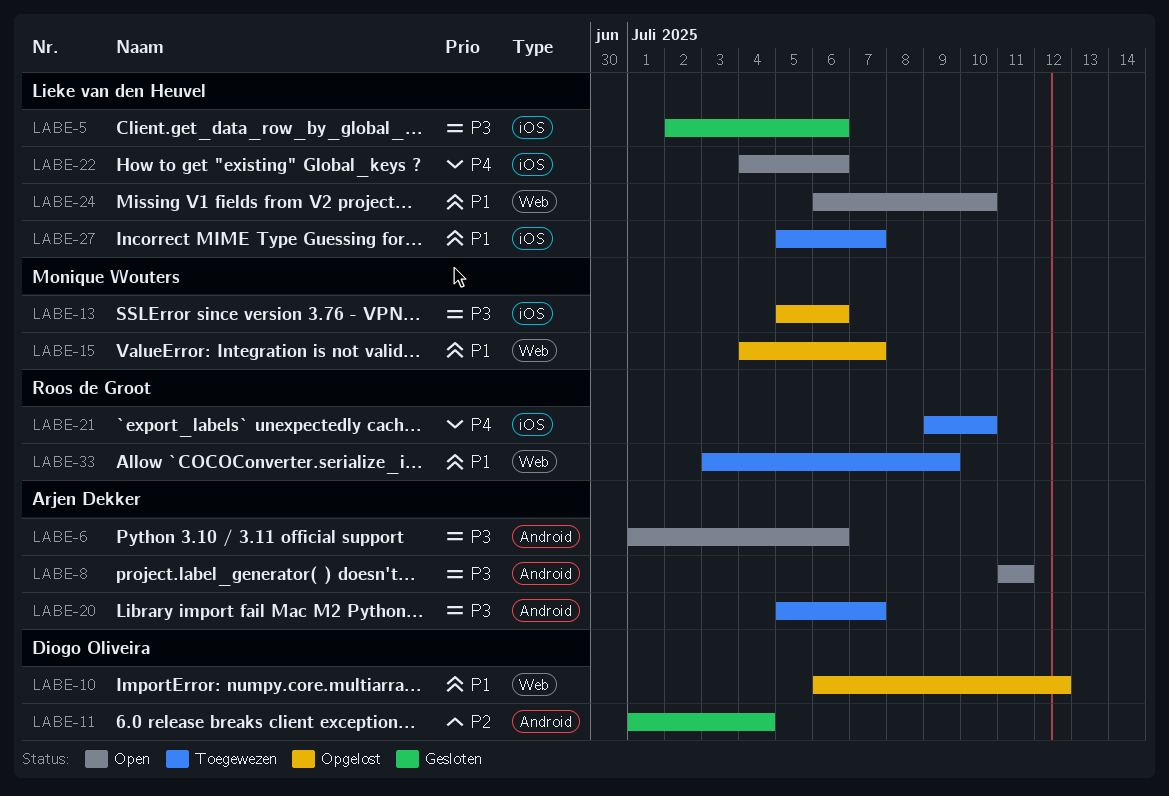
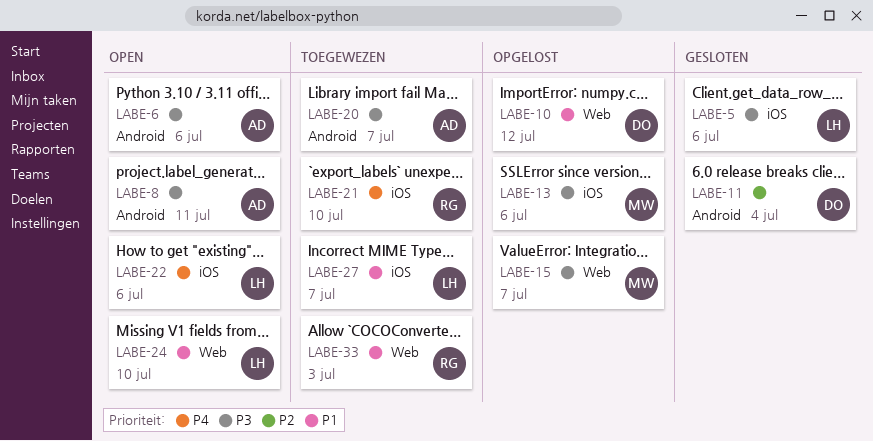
LABE-15, priority: P1 -> P3
LABE-33, due: Jul 9 -> Jul 3

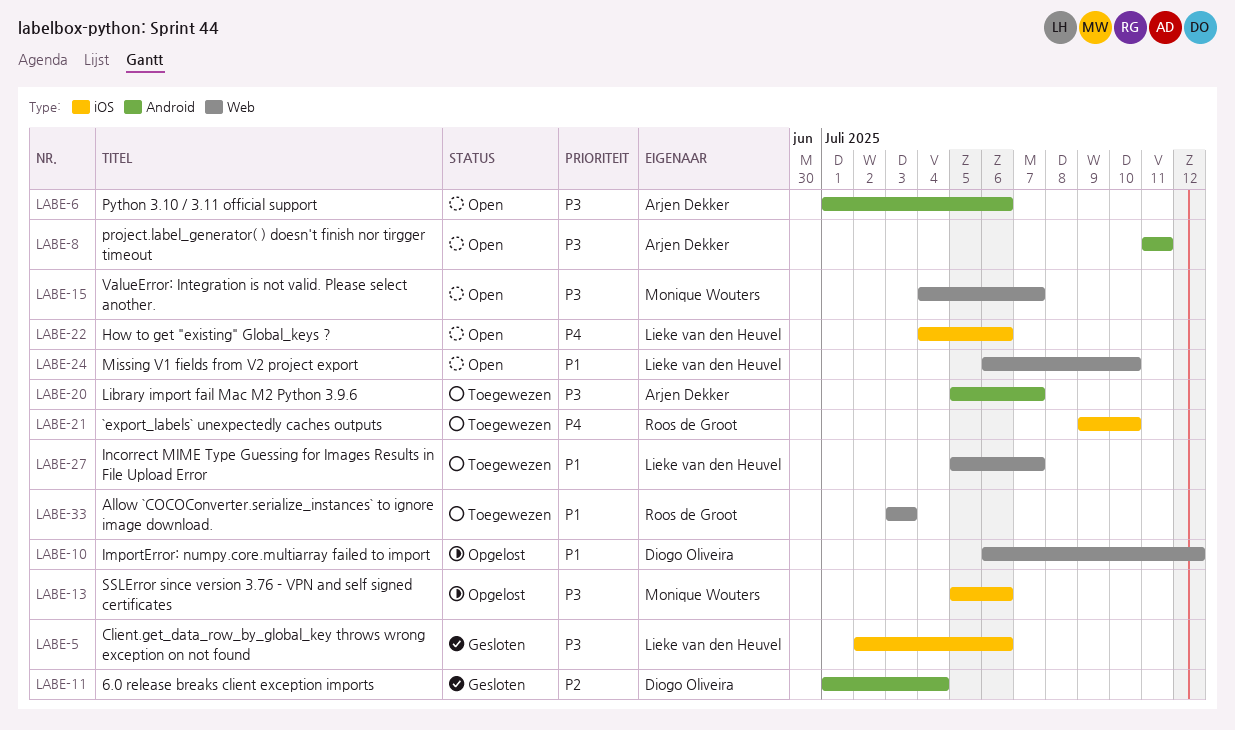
LABE-15, status: Opgelost -> Open
LABE-27, label: iOS -> Web

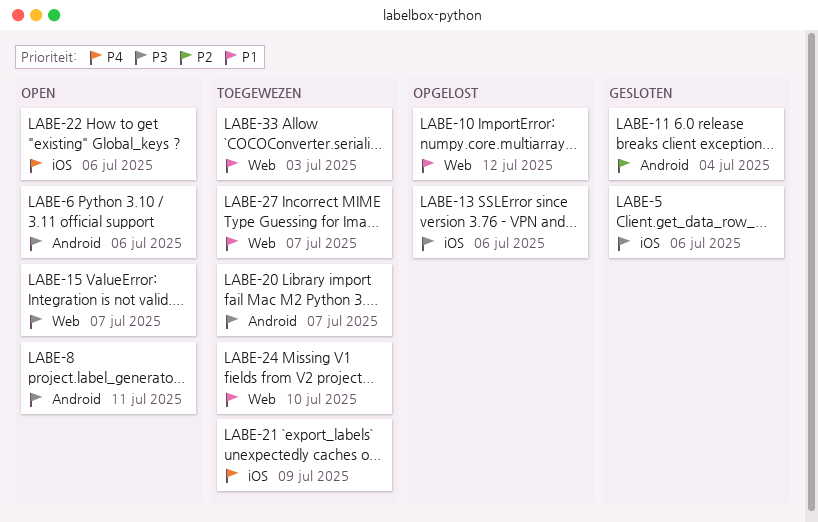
LABE-21, due: Jul 10 -> Jul 9
LABE-24, status: Open -> Toegewezen

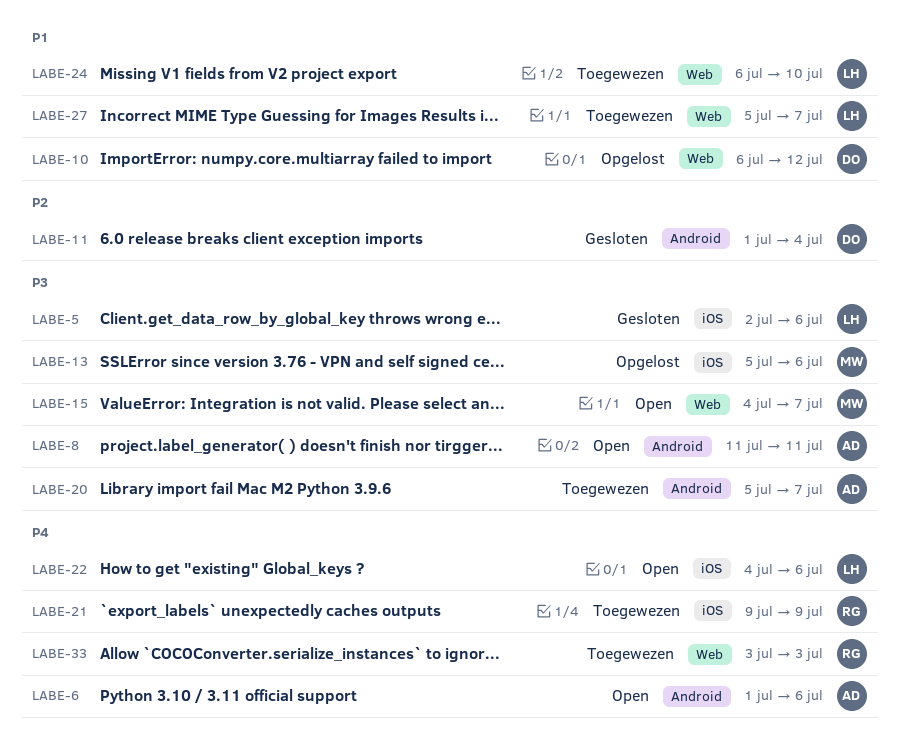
LABE-6, priority: P3 -> P4
LABE-33, priority: P1 -> P4

